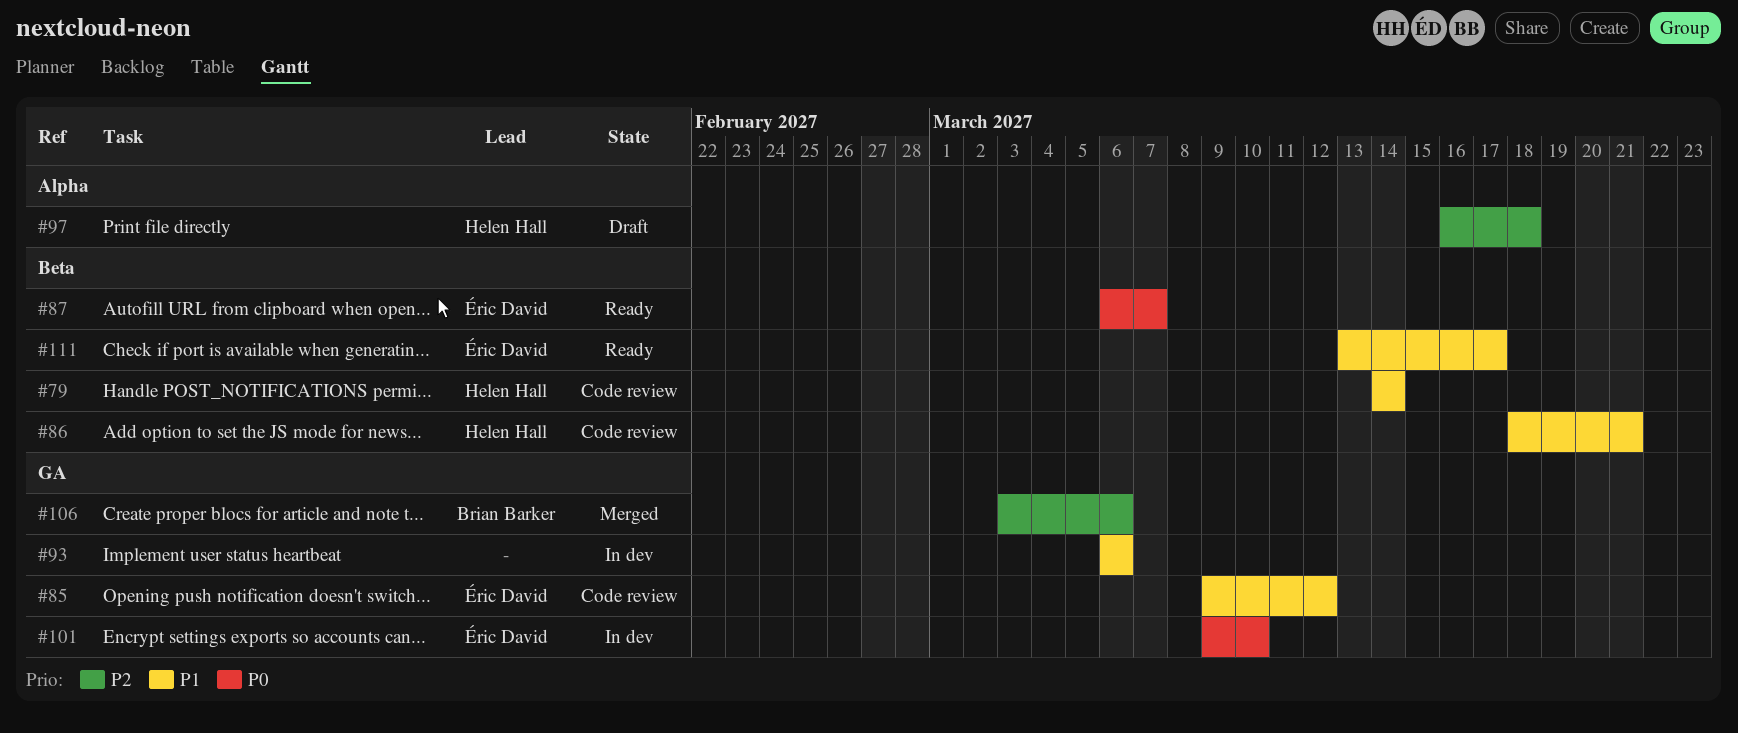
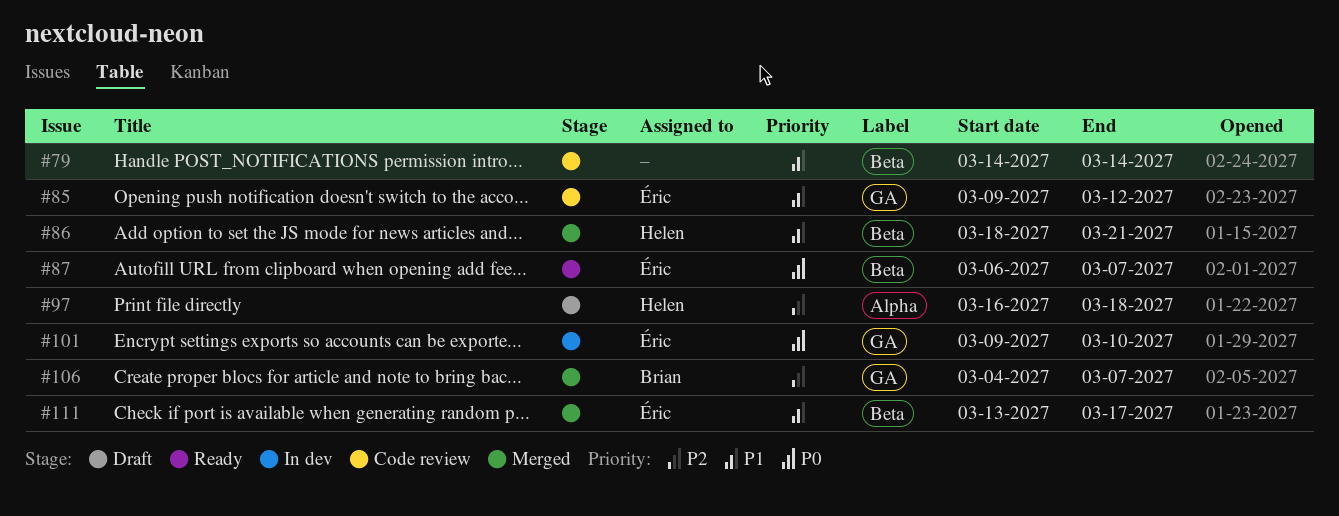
#79, owner: Helen Hall -> none
#86, status: Code review -> Merged
#93: present -> none
#106, start: Mar 3 -> Mar 4
#106, due: Mar 6 -> Mar 7
#111, status: Ready -> Merged

